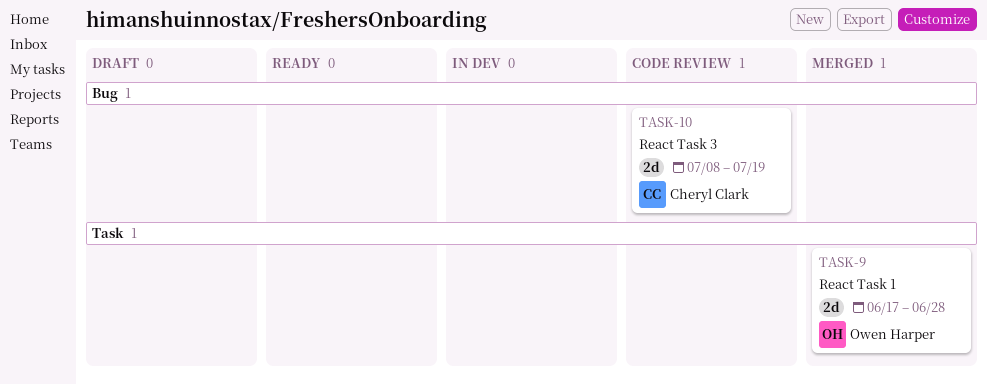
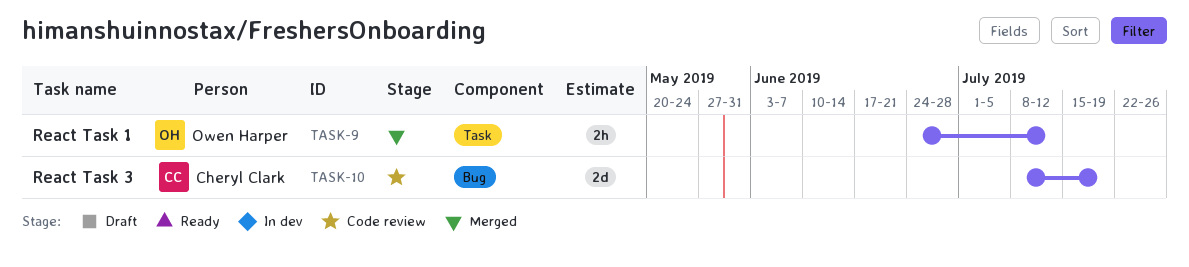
TASK-9, estimate: 2d -> 2h
TASK-9, start: Jun 17 -> Jun 24
TASK-9, due: Jun 28 -> Jul 12

